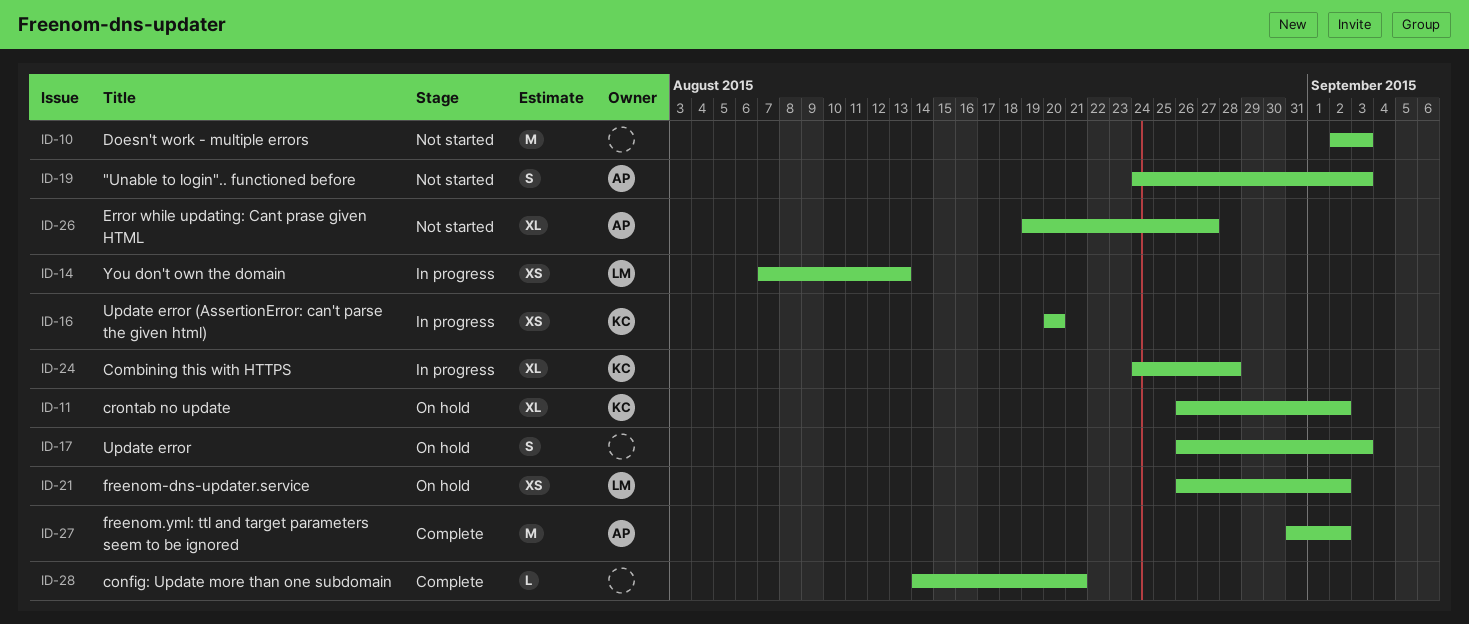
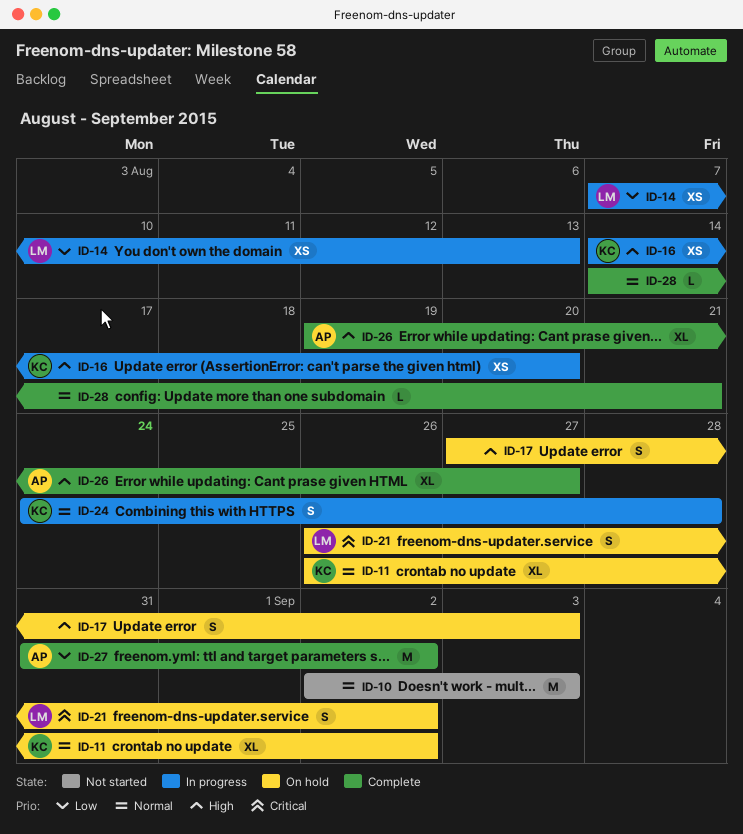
ID-16, start: Aug 20 -> Aug 14
ID-17, start: Aug 26 -> Aug 27
ID-19: present -> none
ID-21, estimate: XS -> S
ID-24, estimate: XL -> S
ID-26, status: Not started -> Complete

